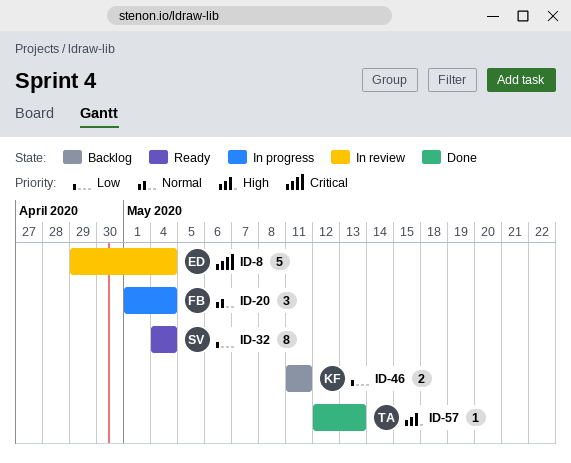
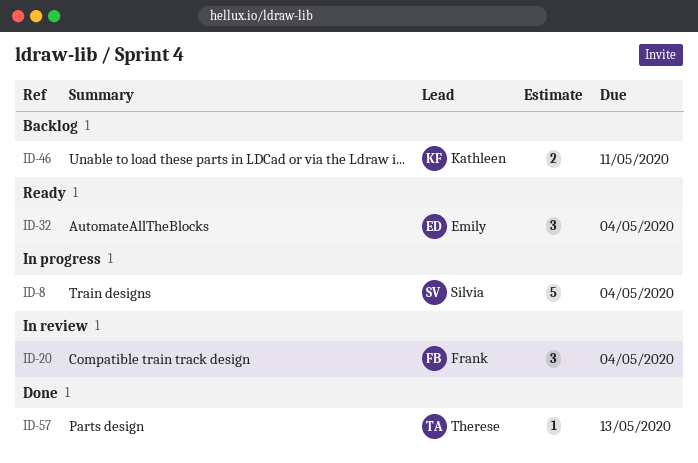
ID-8, status: In review -> In progress
ID-8, owner: Emily -> Silvia
ID-20, status: In progress -> In review
ID-32, owner: Silvia -> Emily
ID-32, estimate: 8 -> 3

